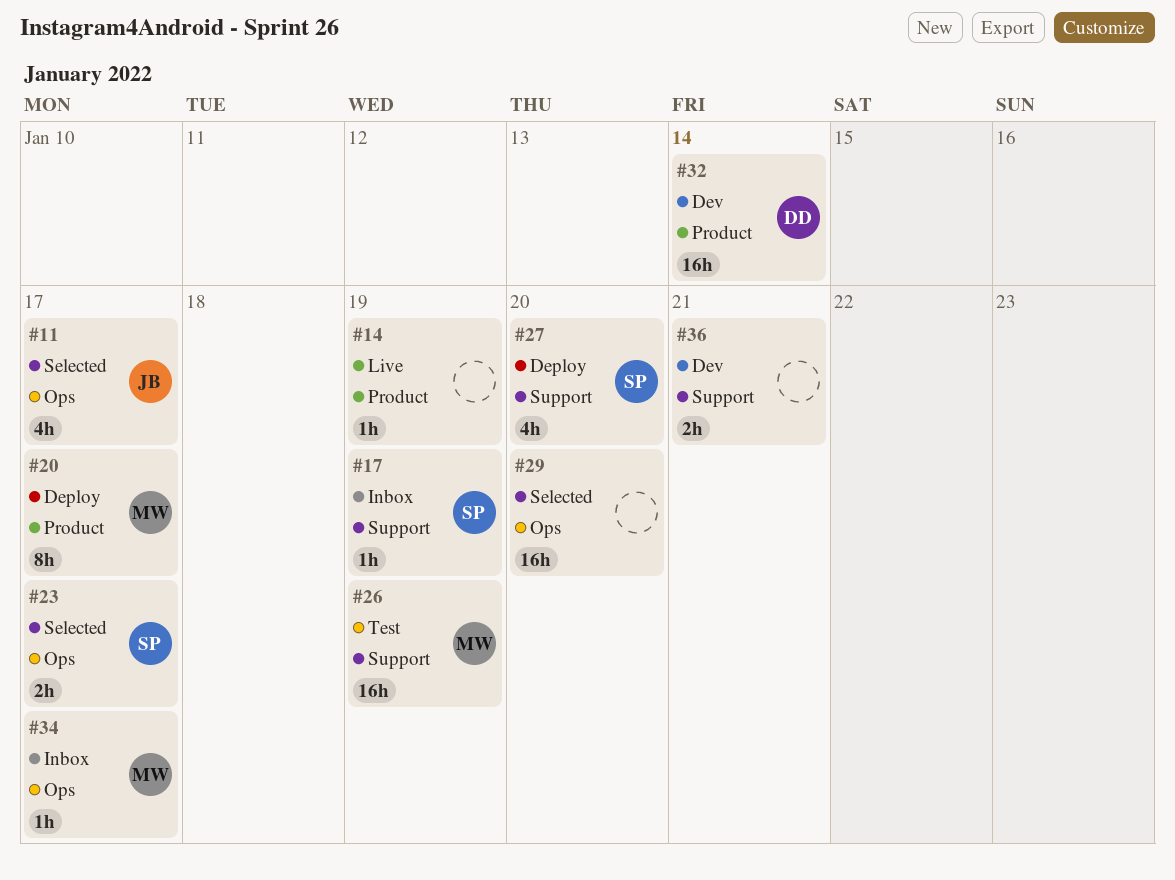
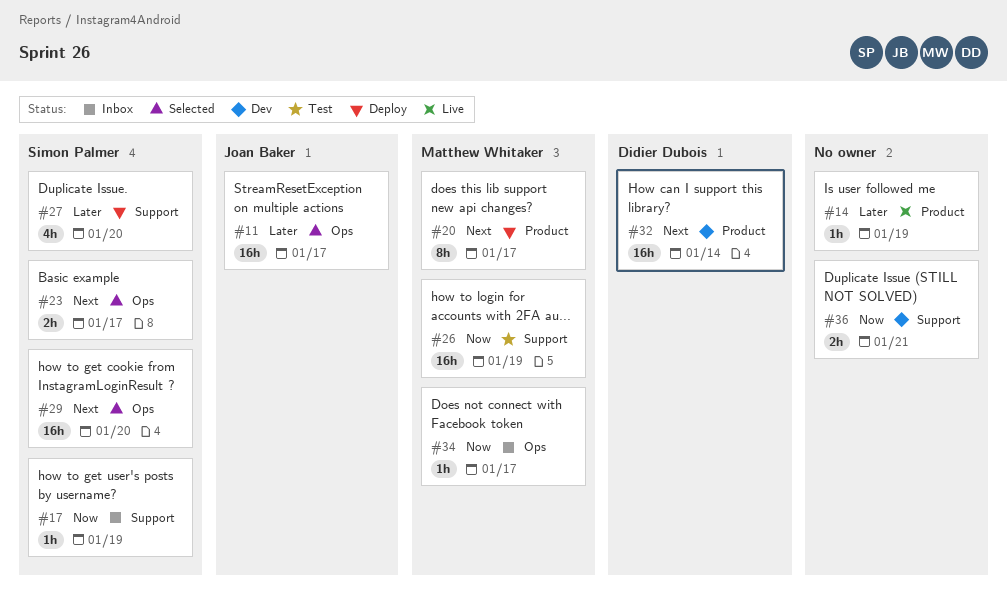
#11, estimate: 4h -> 16h
#29, owner: none -> Simon Palmer

